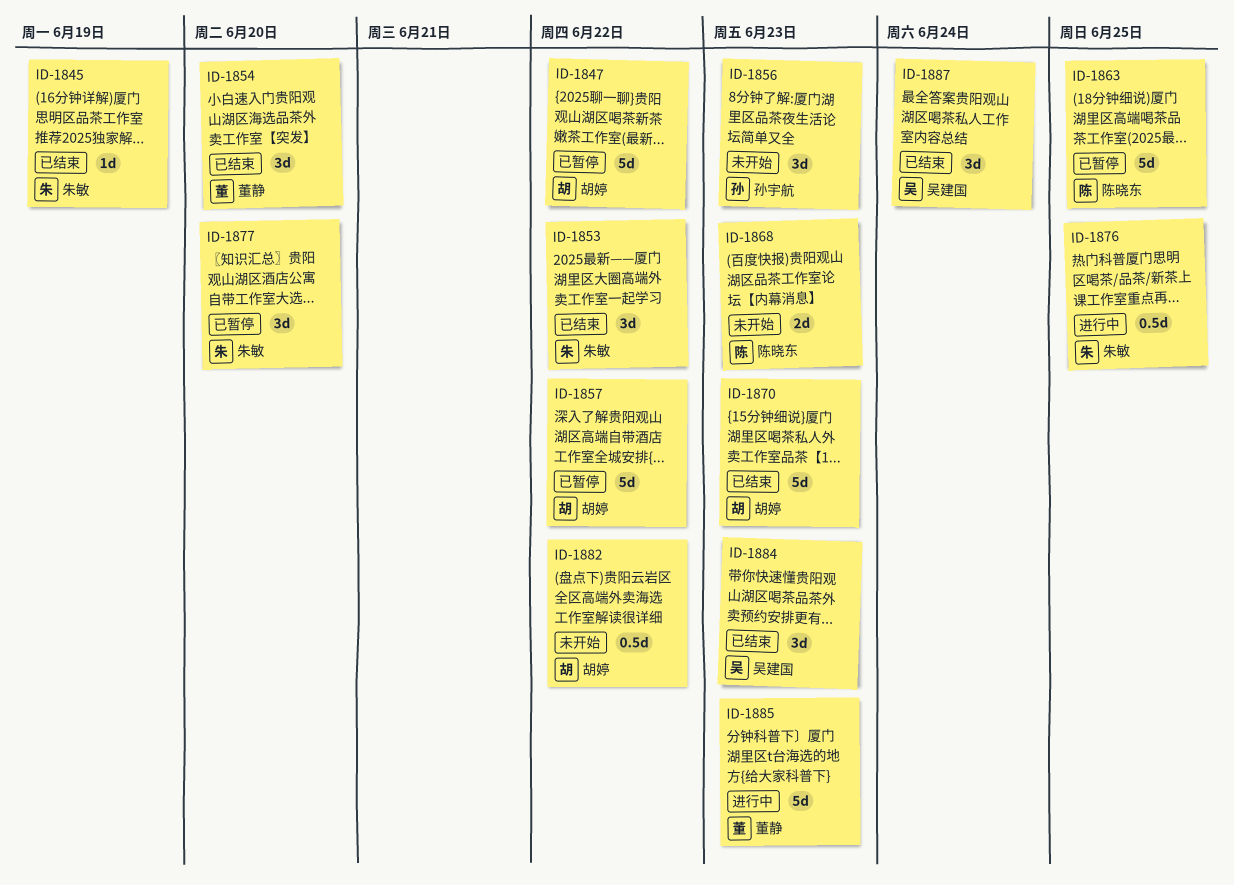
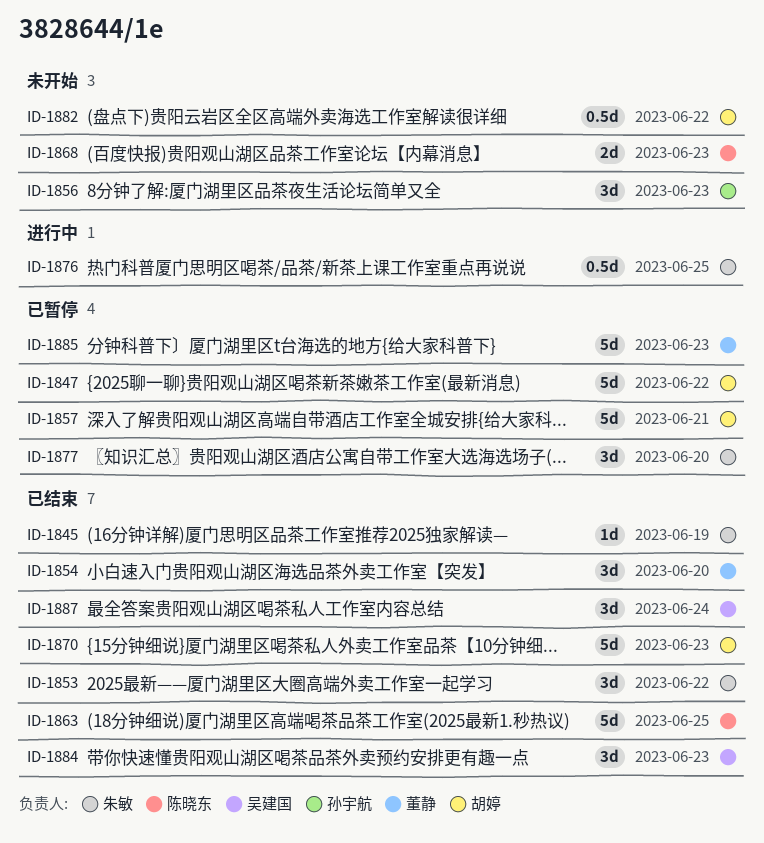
ID-1857, due: Jun 22 -> Jun 21
ID-1863, status: 已暂停 -> 已结束
ID-1885, status: 进行中 -> 已暂停

